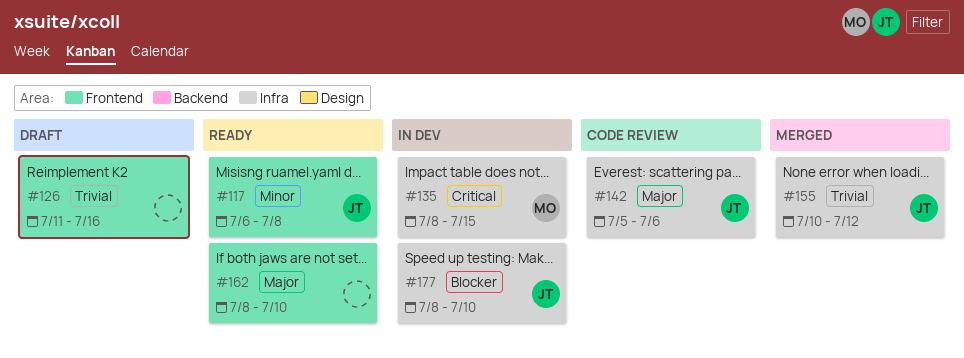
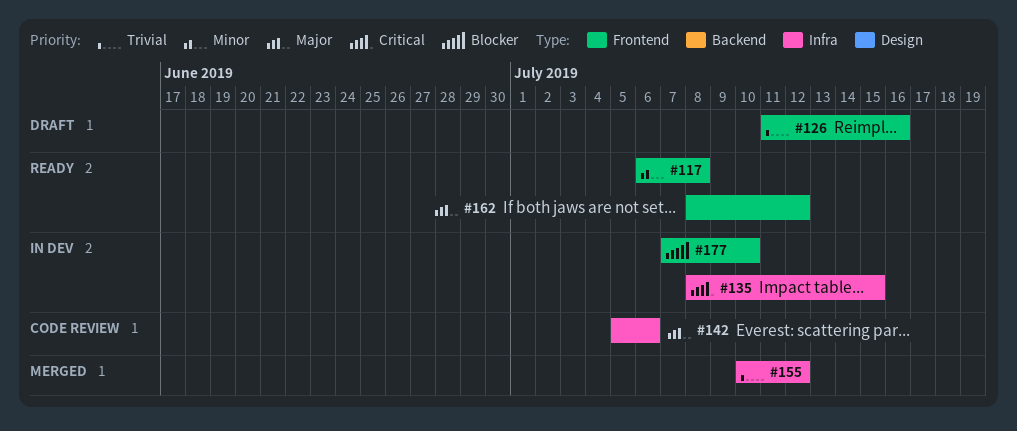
#162, due: Jul 10 -> Jul 12
#177, label: Infra -> Frontend
#177, start: Jul 8 -> Jul 7

